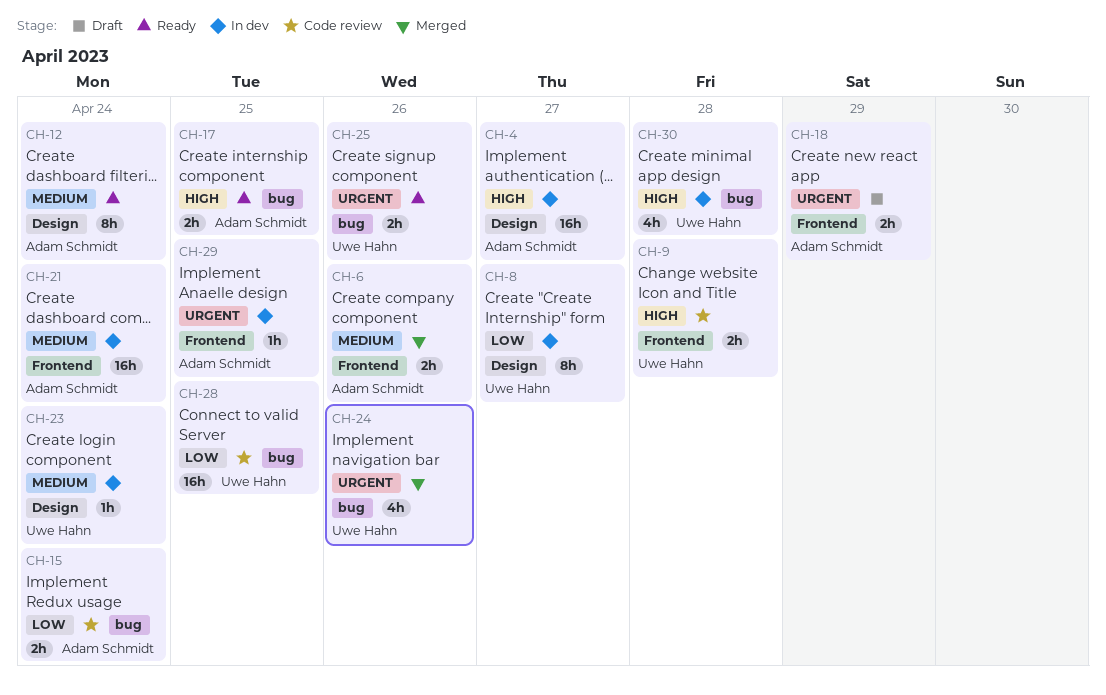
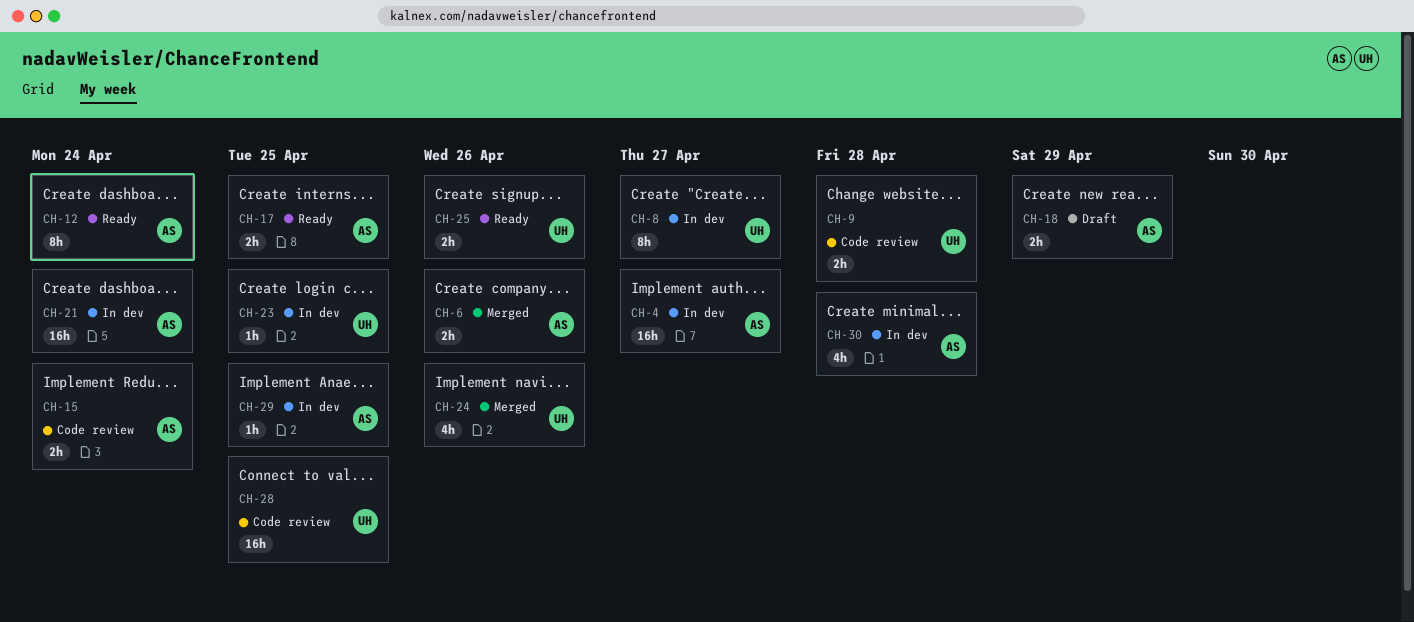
CH-23, due: Apr 24 -> Apr 25
CH-30, owner: Uwe Hahn -> Adam Schmidt

